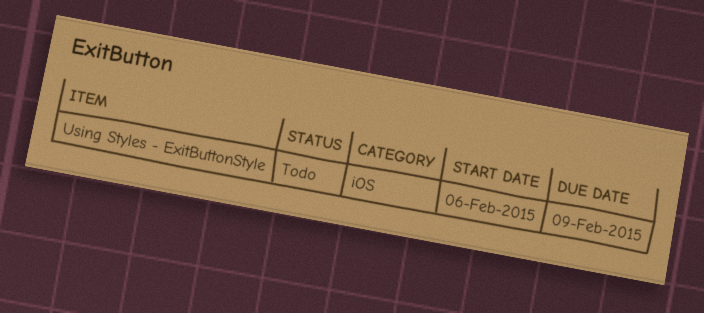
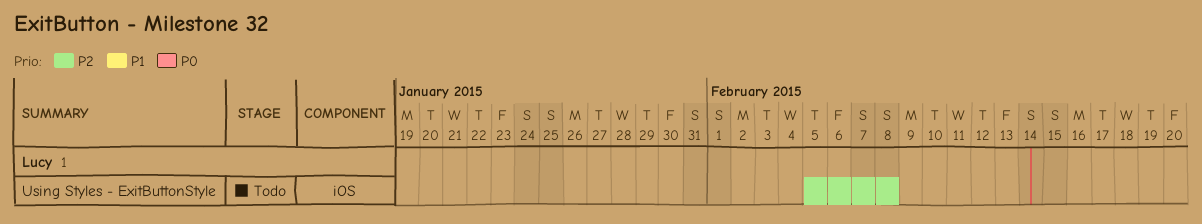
Using Styles - ExitButtonStyle, start: Feb 6 -> Feb 5
Using Styles - ExitButtonStyle, due: Feb 9 -> Feb 8

